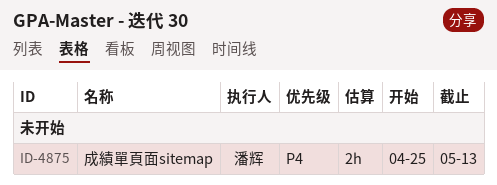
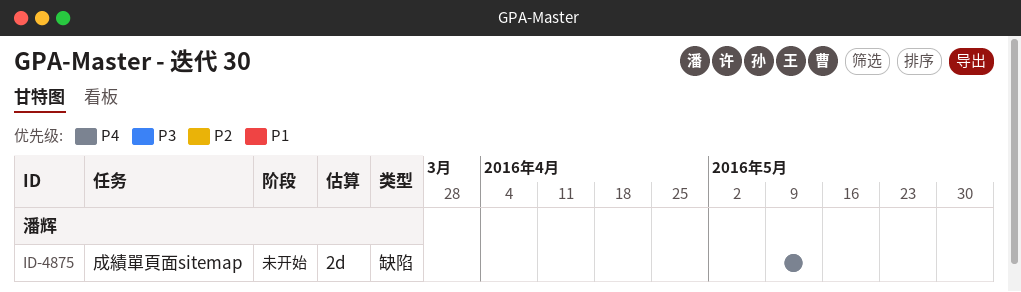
ID-4875, estimate: 2h -> 2d
ID-4875, start: Apr 25 -> May 9

